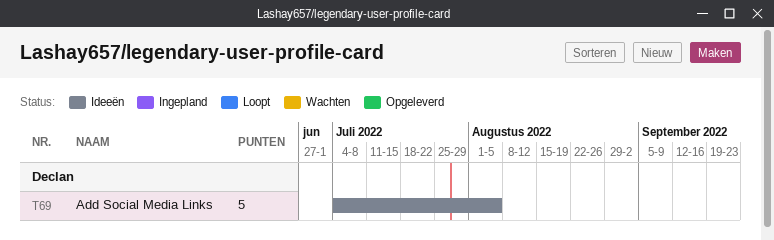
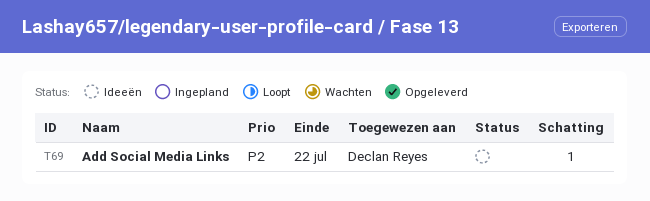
T69, estimate: 5 -> 1
T69, due: Aug 5 -> Jul 22

